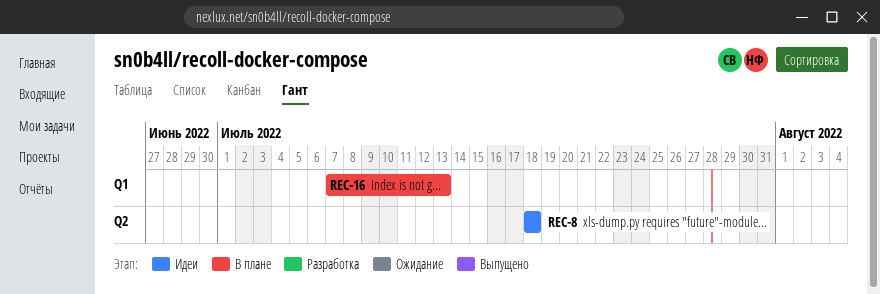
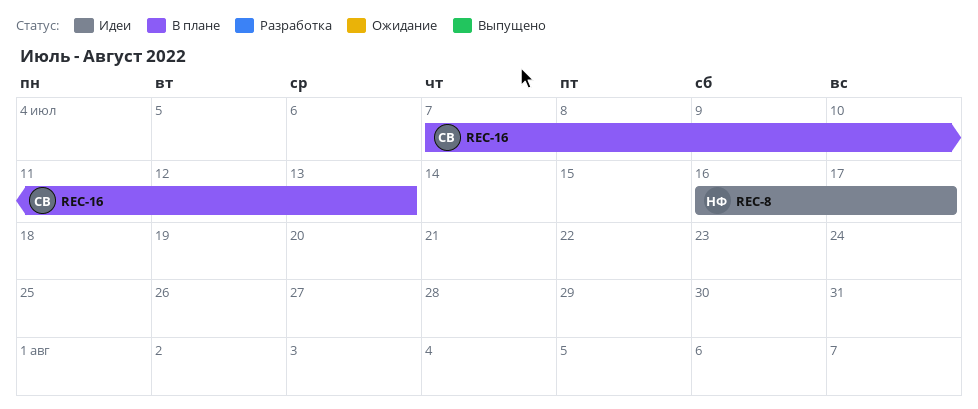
REC-8, start: Jul 18 -> Jul 16
REC-8, due: Jul 18 -> Jul 17

